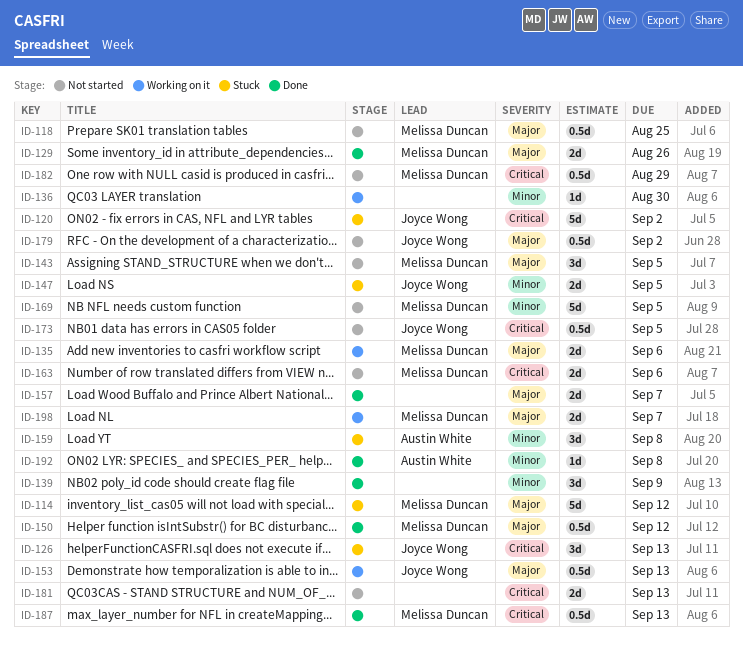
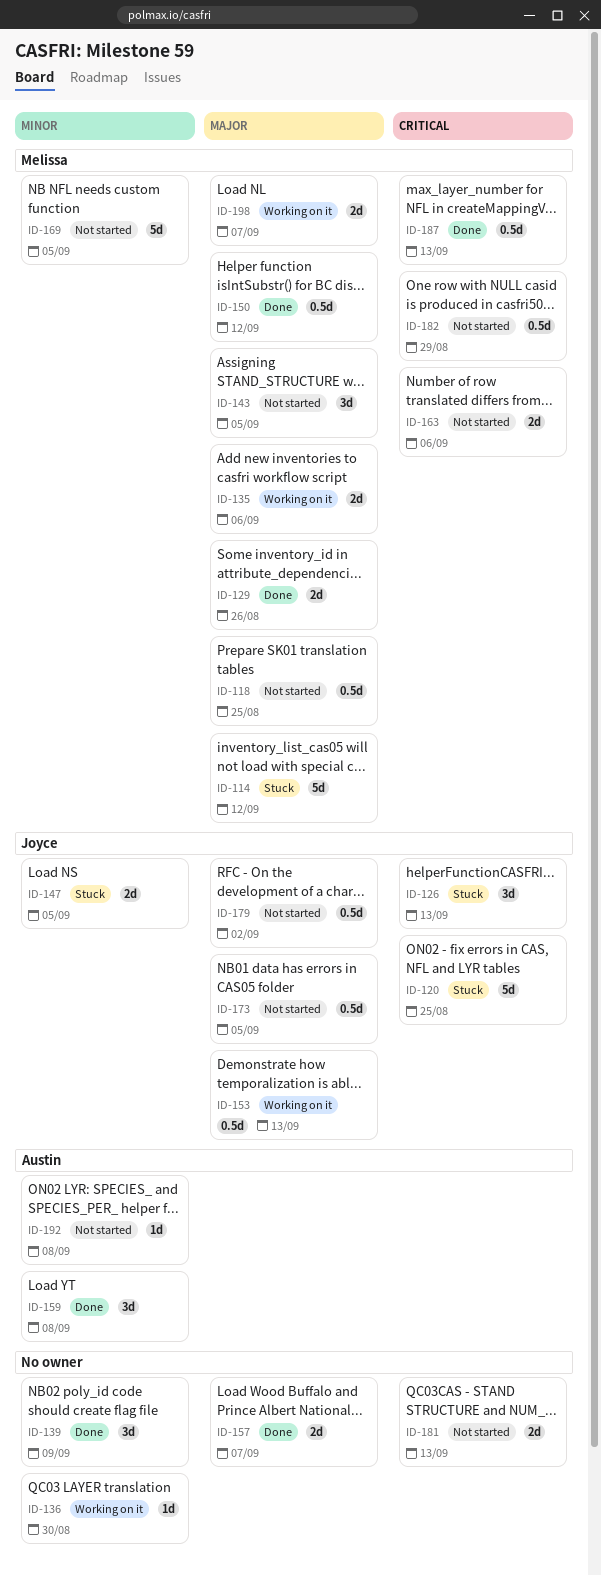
ID-120, due: Sep 2 -> Aug 25
ID-159, status: Stuck -> Done
ID-173, priority: Critical -> Major
ID-192, status: Done -> Not started

